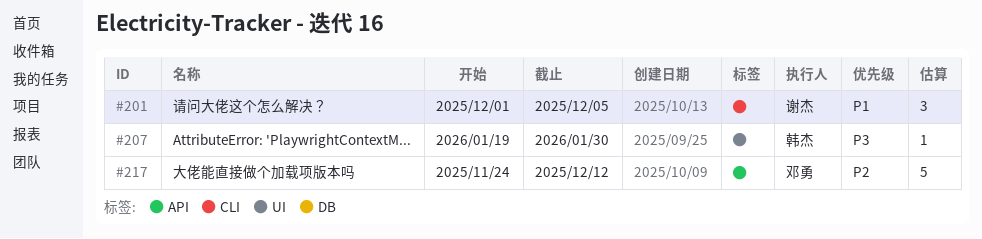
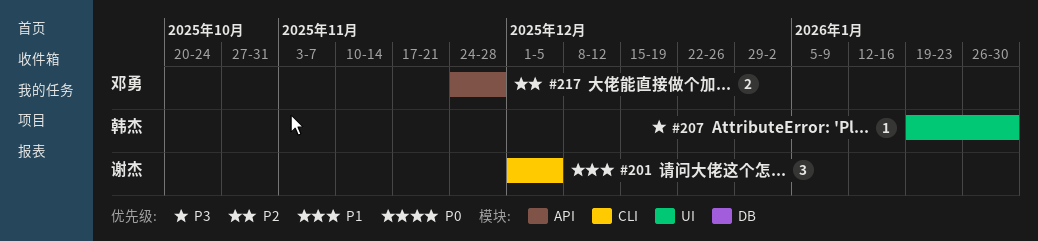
#217, estimate: 5 -> 2
#217, due: Dec 12 -> Nov 28

